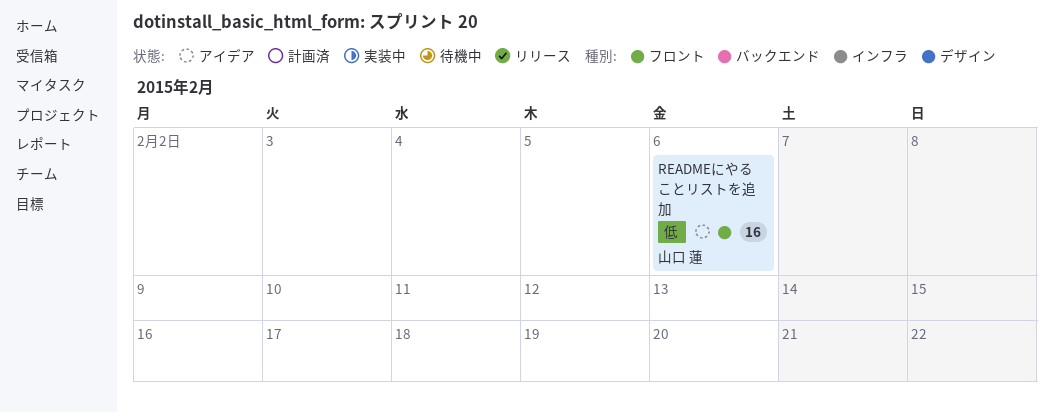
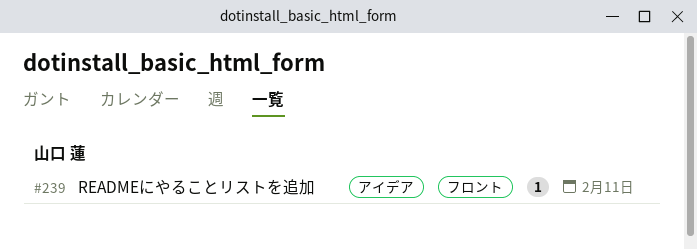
READMEにやることリストを追加, estimate: 16 -> 1
READMEにやることリストを追加, due: Feb 6 -> Feb 11

